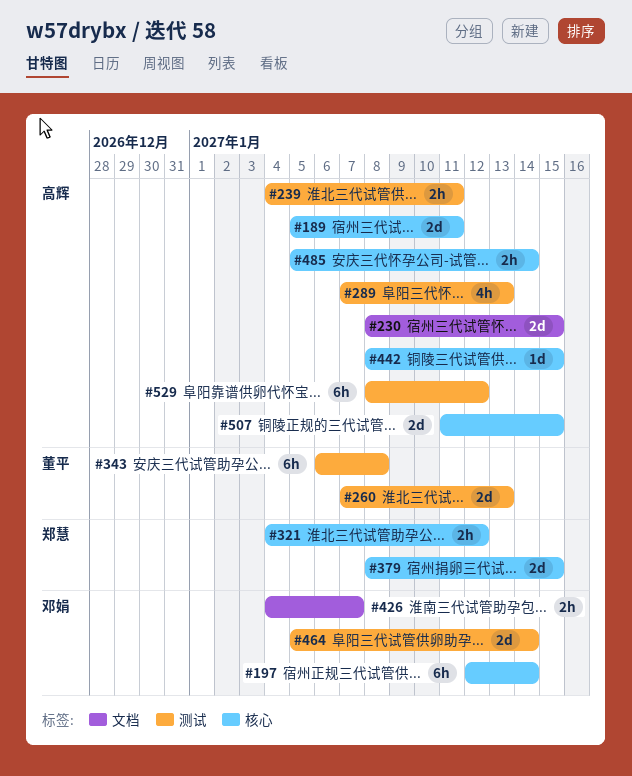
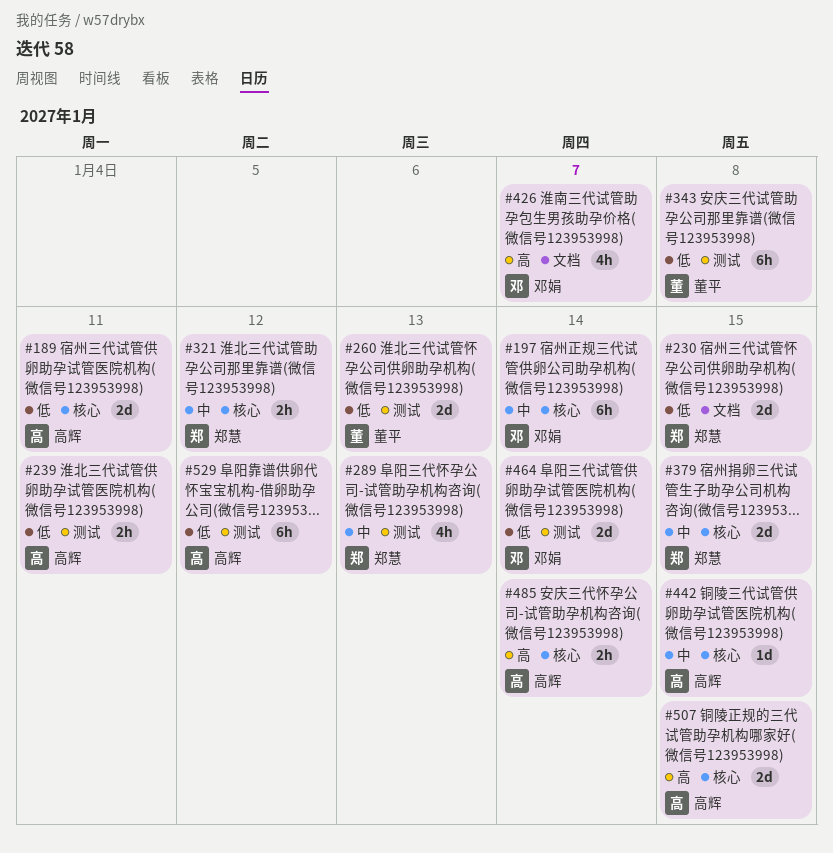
#230, owner: 高辉 -> 郑慧
#289, owner: 高辉 -> 郑慧
#426, estimate: 2h -> 4h

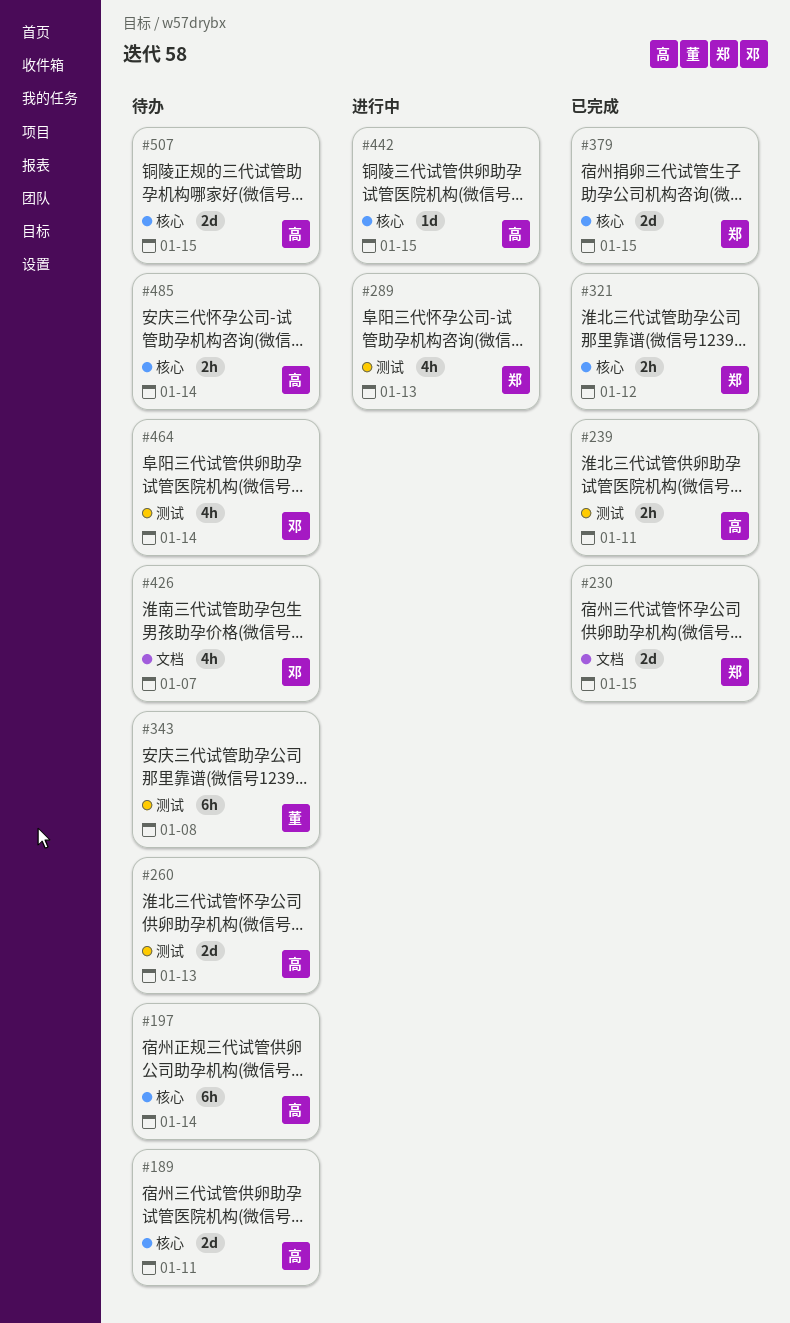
#197, owner: 邓娟 -> 高辉
#260, owner: 董平 -> 高辉
#464, estimate: 2d -> 4h
#529: present -> none

